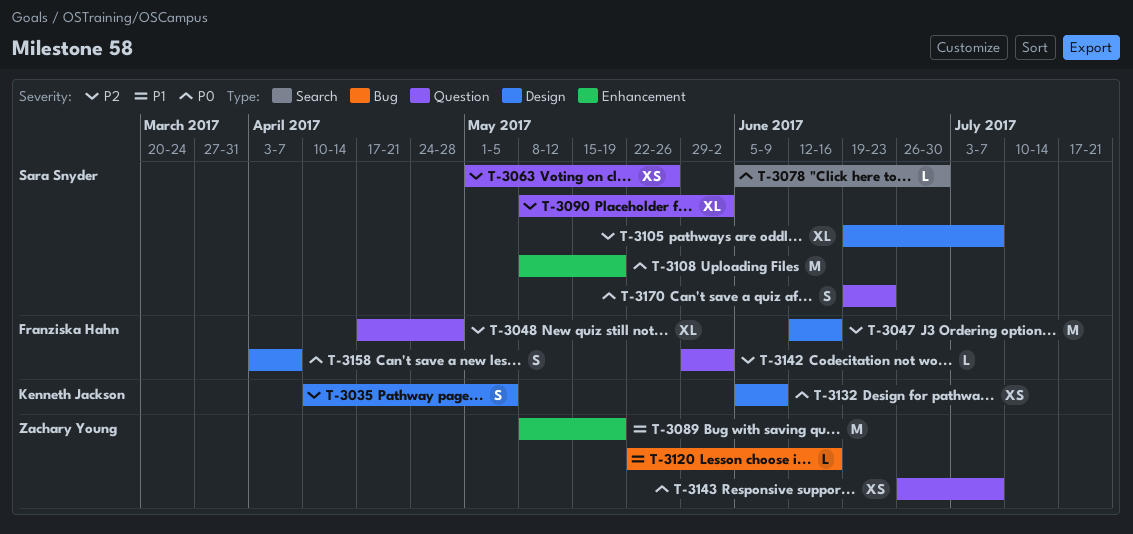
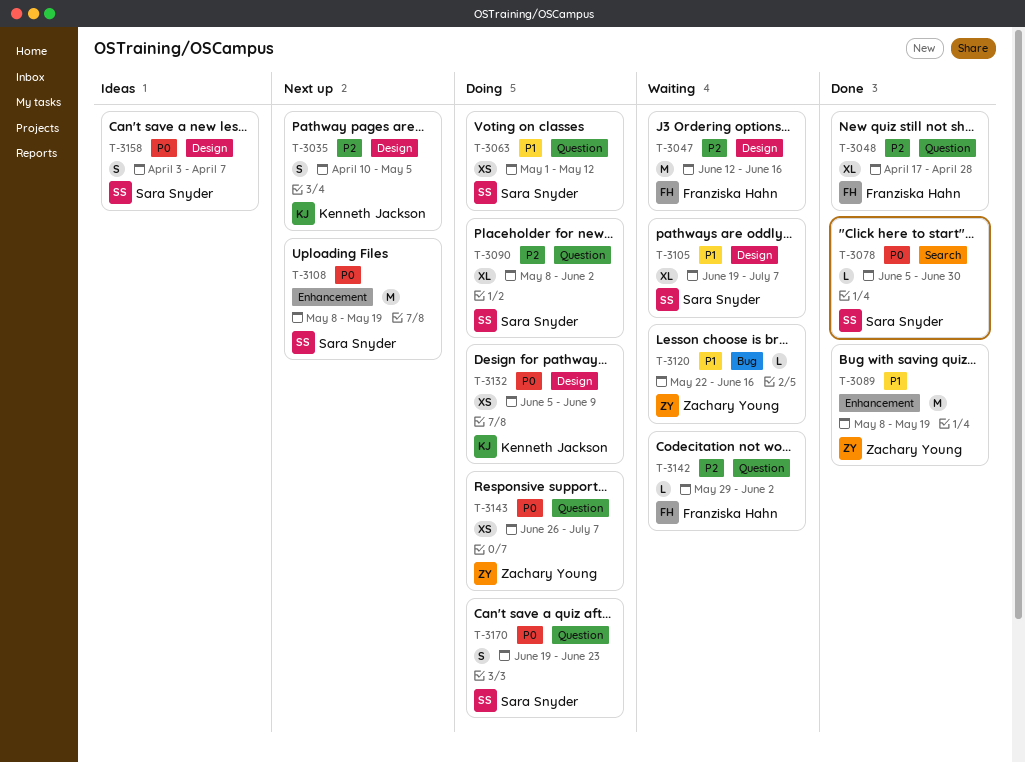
T-3063, priority: P2 -> P1
T-3063, due: May 26 -> May 12
T-3105, priority: P2 -> P1
T-3158, owner: Franziska Hahn -> Sara Snyder

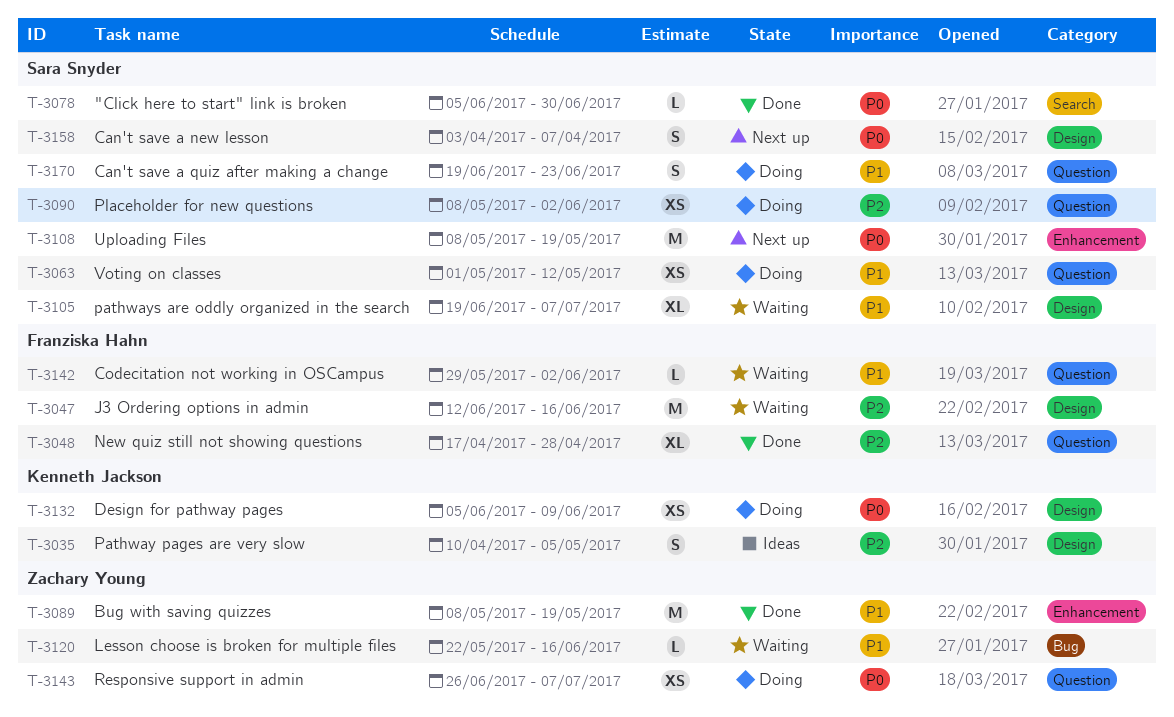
T-3035, status: Next up -> Ideas
T-3090, estimate: XL -> XS
T-3142, priority: P2 -> P1
T-3158, status: Ideas -> Next up
T-3170, priority: P0 -> P1

